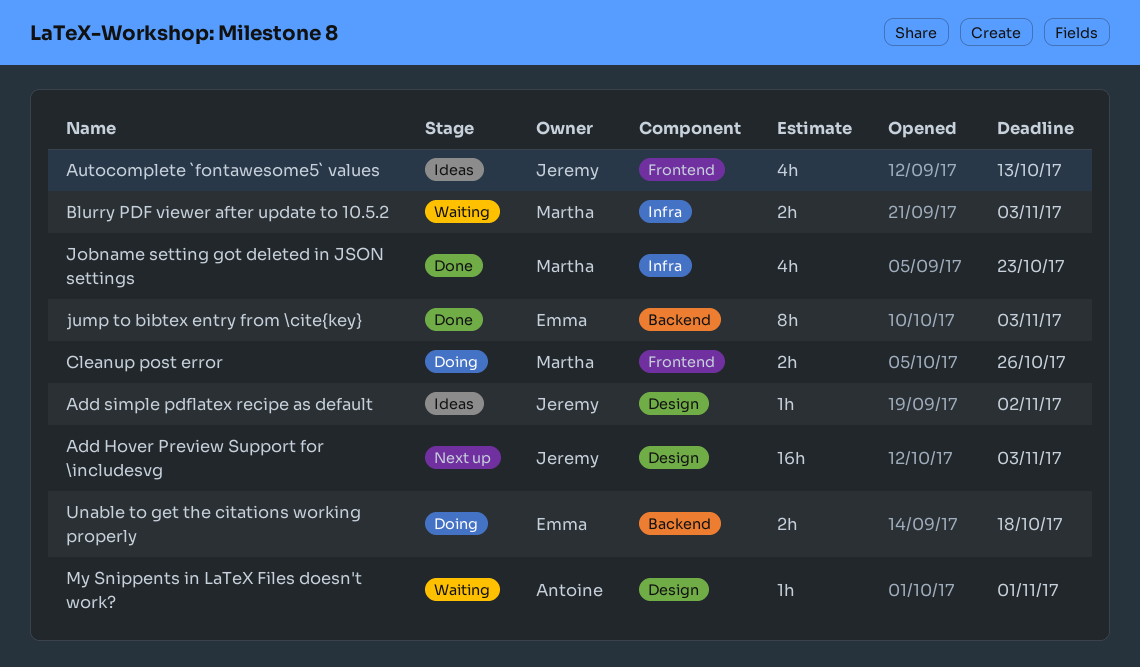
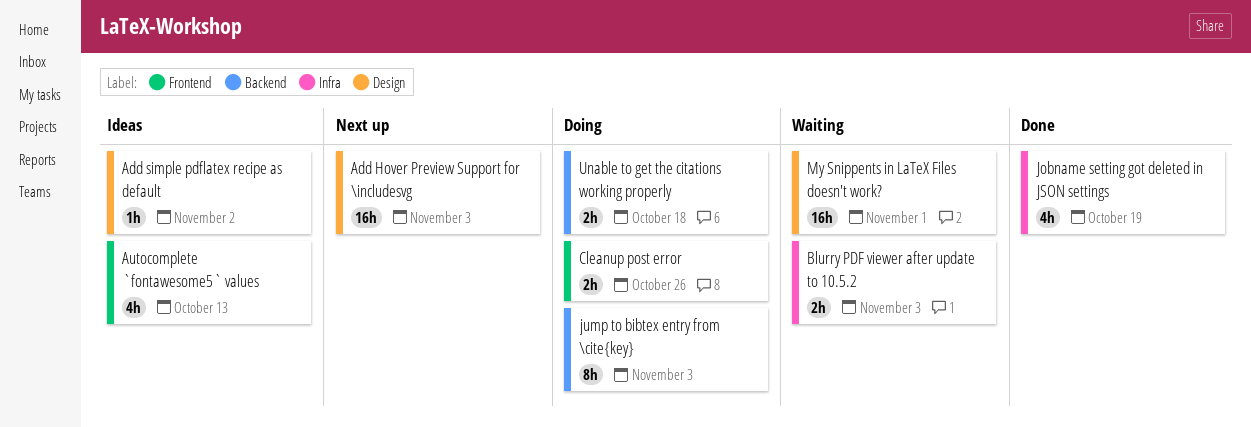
Jobname setting got deleted in JSON settings, due: Oct 23 -> Oct 19
jump to bibtex entry from \cite{key}, status: Done -> Doing
My Snippents in LaTeX Files doesn't work?, estimate: 1h -> 16h

